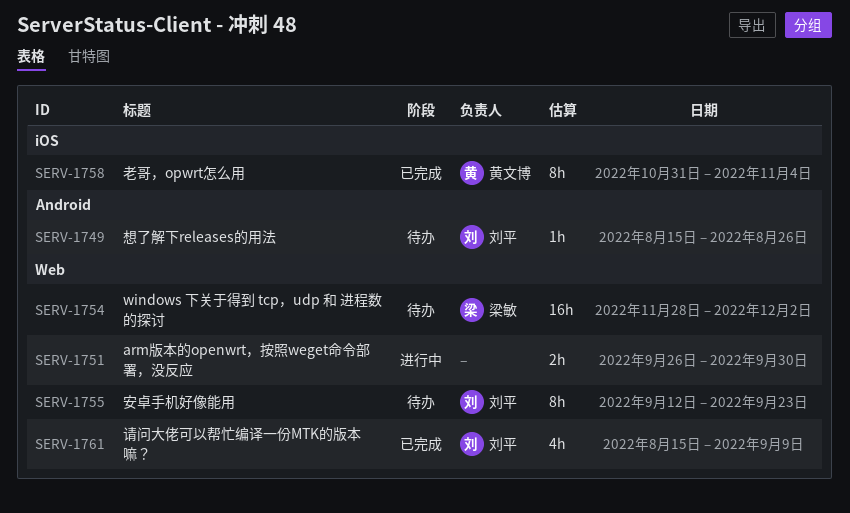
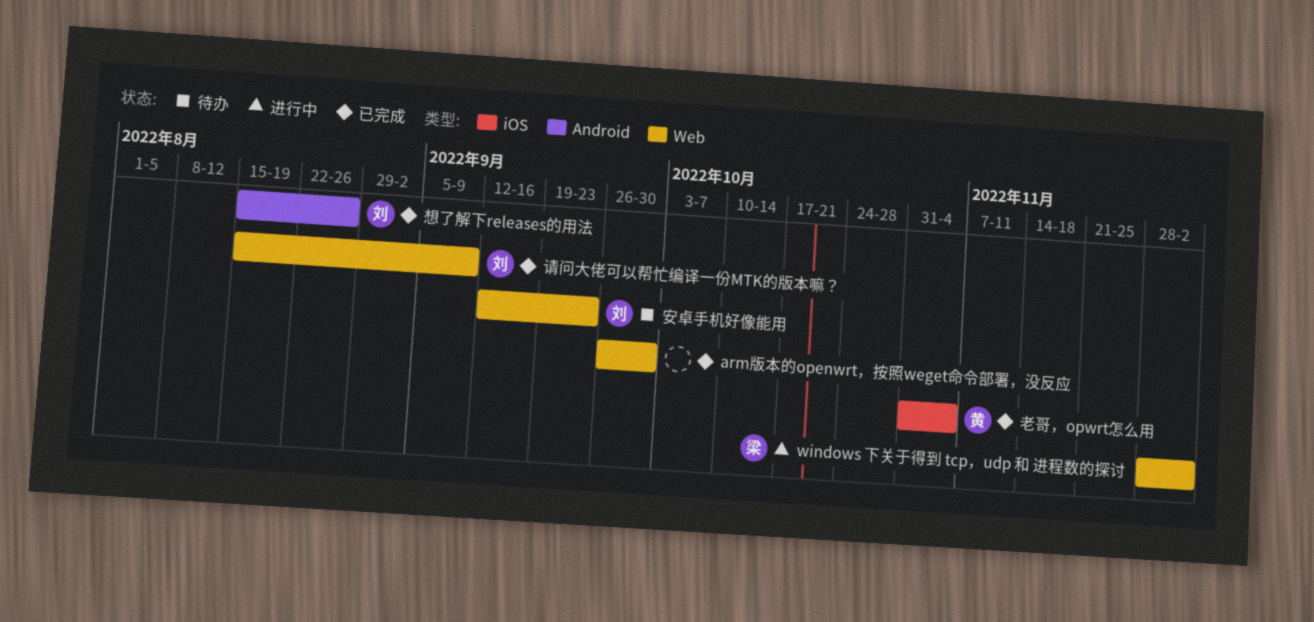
arm版本的openwrt，按照weget命令部署，没反应, status: 进行中 -> 已完成
windows 下关于得到 tcp，udp 和 进程数的探讨, status: 待办 -> 进行中
想了解下releases的用法, status: 待办 -> 已完成

